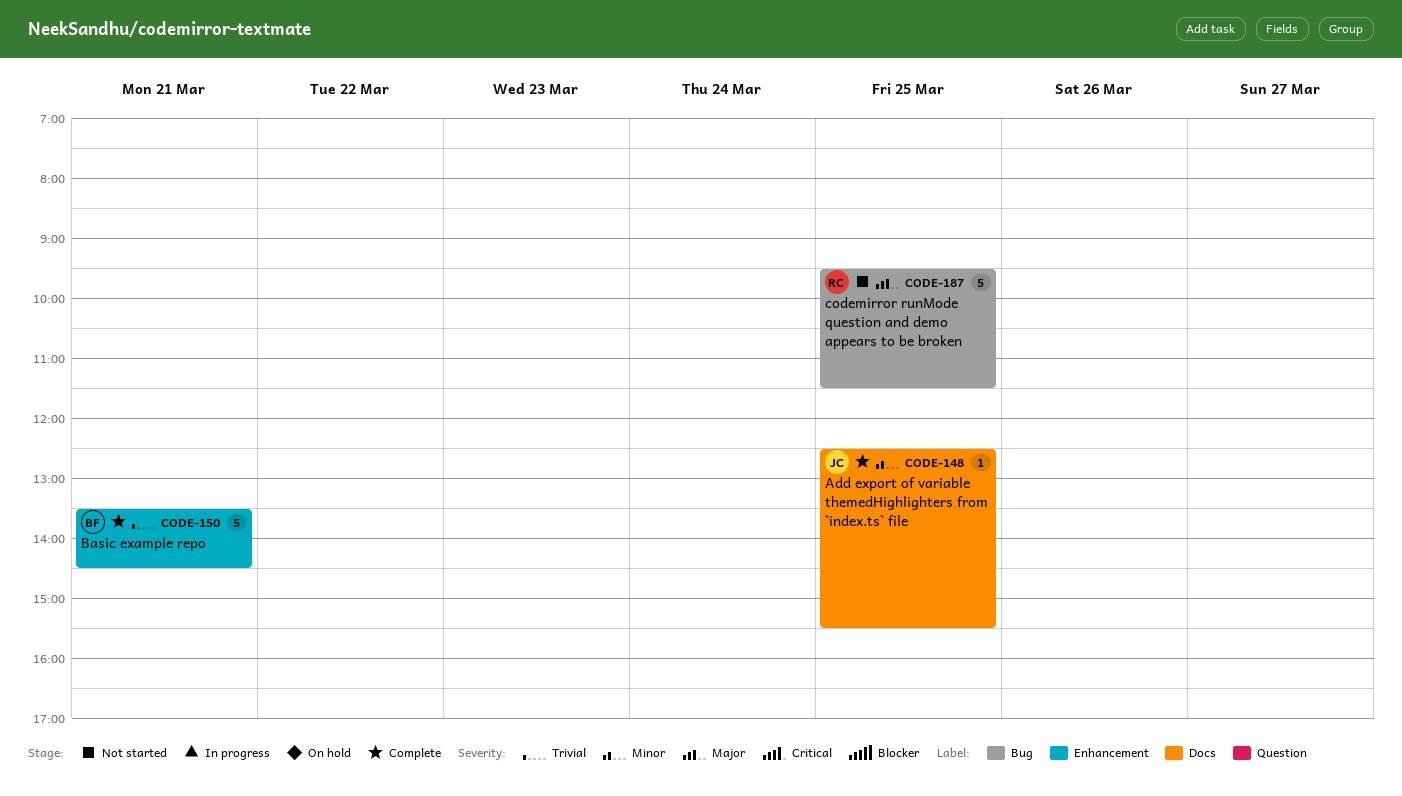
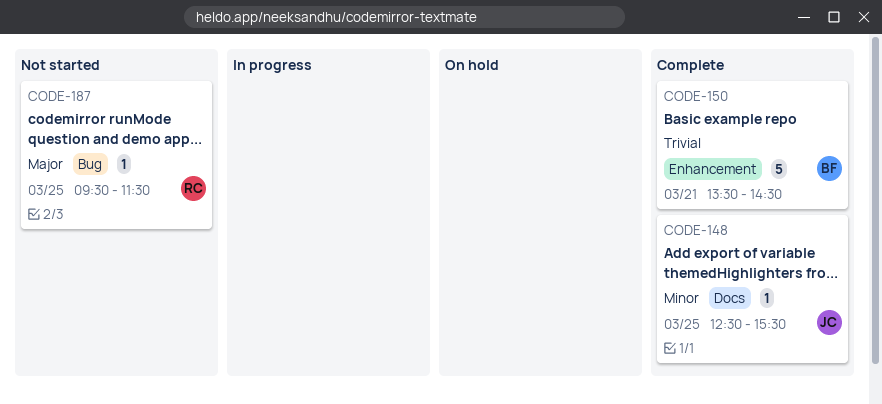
CODE-187, estimate: 5 -> 1

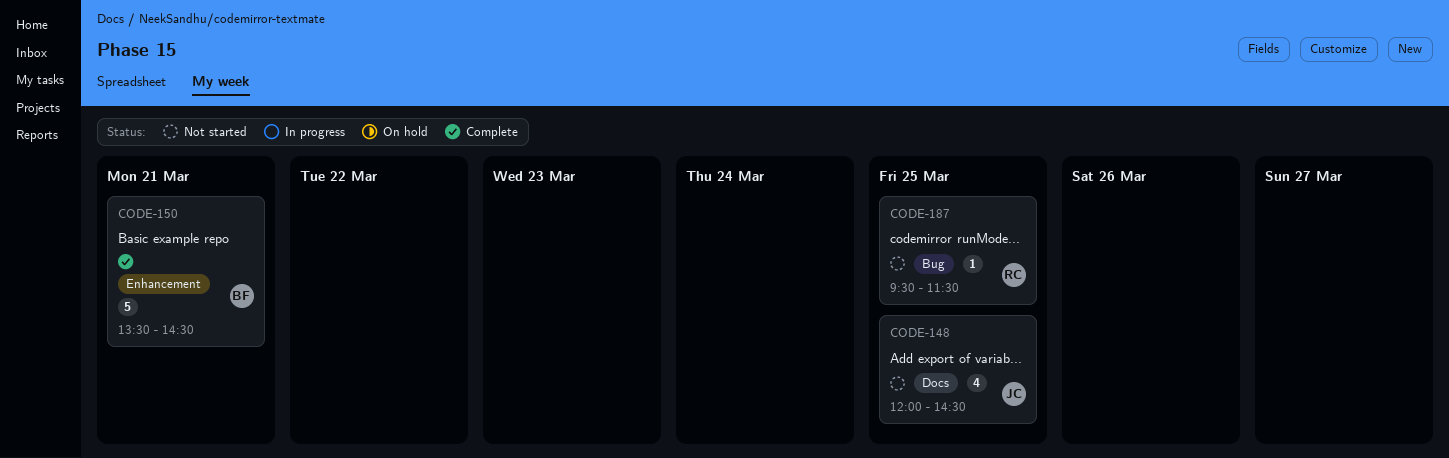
CODE-148, status: Complete -> Not started
CODE-148, estimate: 1 -> 4
CODE-148, begins: 12:30 -> 12:00
CODE-148, ends: 15:30 -> 14:30

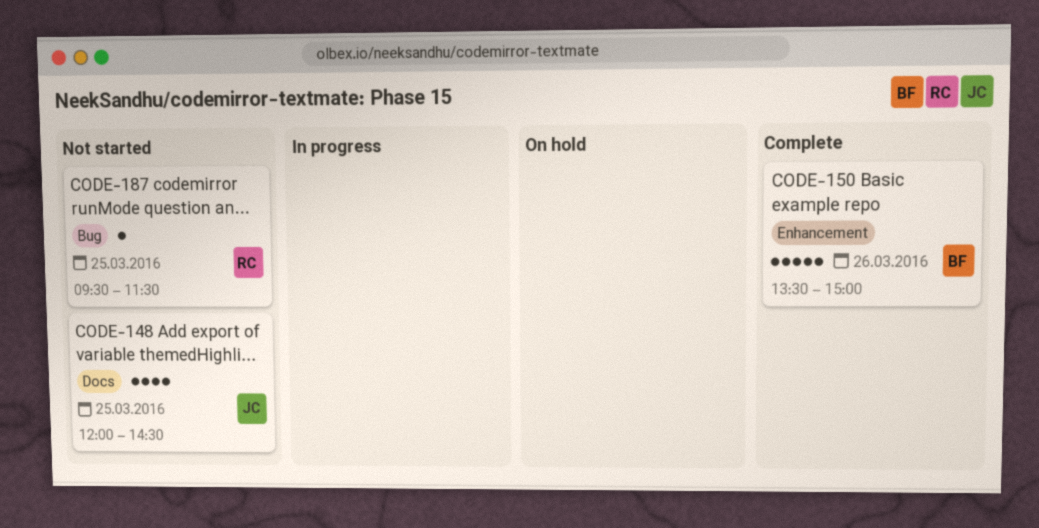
CODE-150, day: Mar 21 -> Mar 26
CODE-150, ends: 14:30 -> 15:00

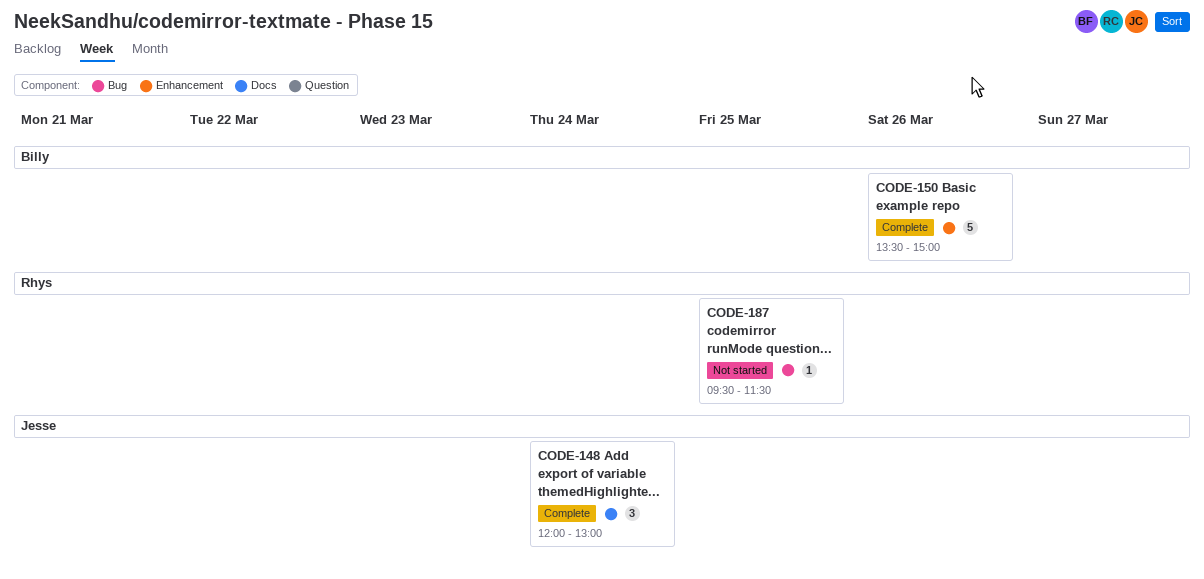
CODE-148, status: Not started -> Complete
CODE-148, estimate: 4 -> 3
CODE-148, day: Mar 25 -> Mar 24
CODE-148, ends: 14:30 -> 13:00

